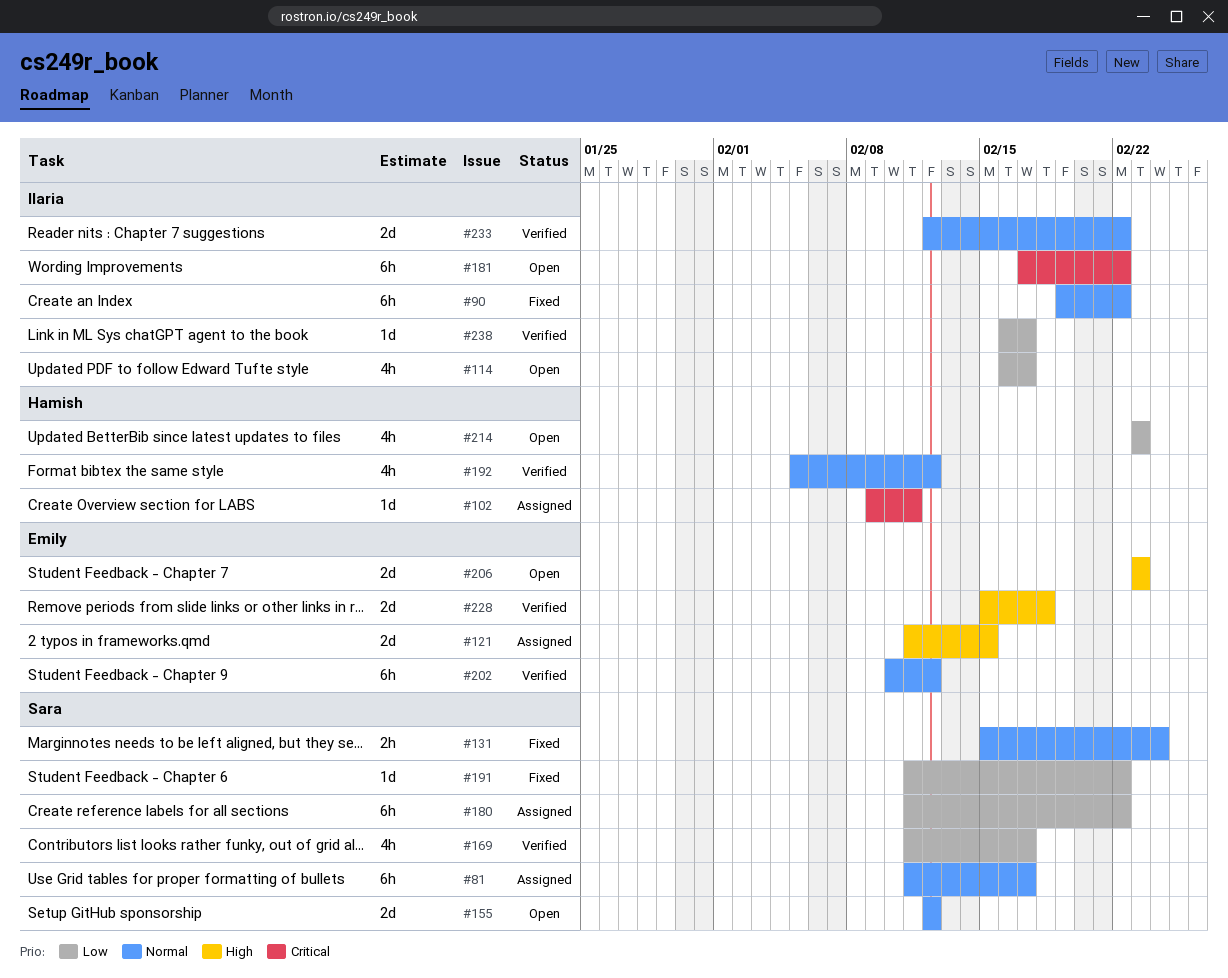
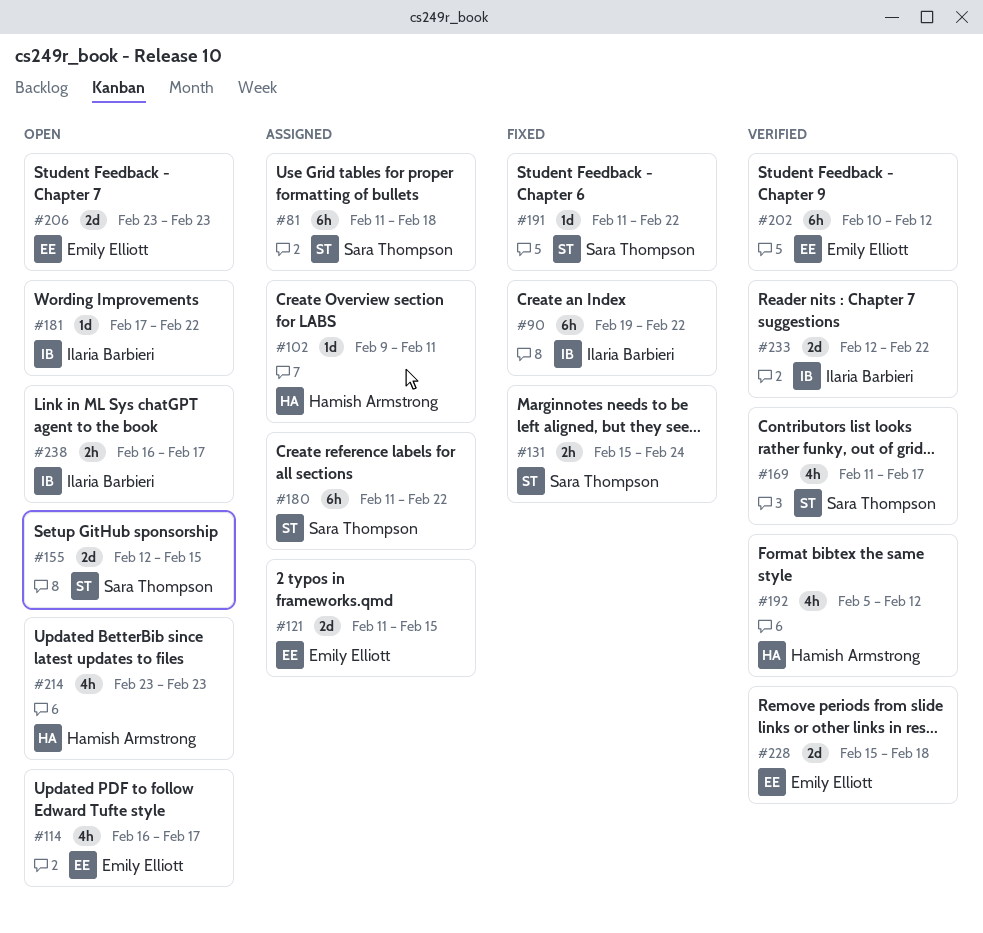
#81, due: Feb 17 -> Feb 18
#114, owner: Ilaria Barbieri -> Emily Elliott
#155, due: Feb 12 -> Feb 15
#181, estimate: 6h -> 1d
#238, status: Verified -> Open
#238, estimate: 1d -> 2h

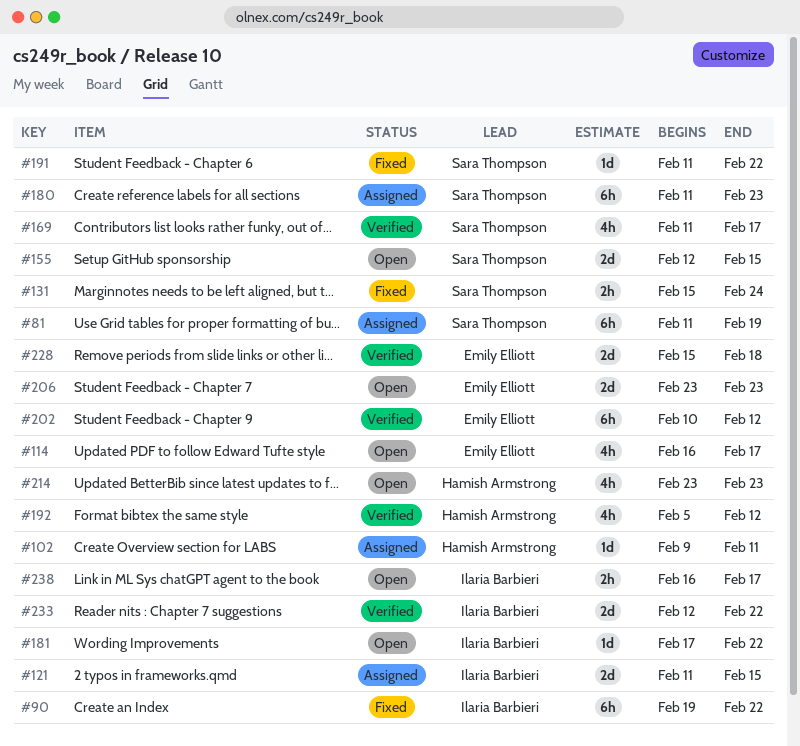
#81, due: Feb 18 -> Feb 19
#121, owner: Emily Elliott -> Ilaria Barbieri
#180, due: Feb 22 -> Feb 23

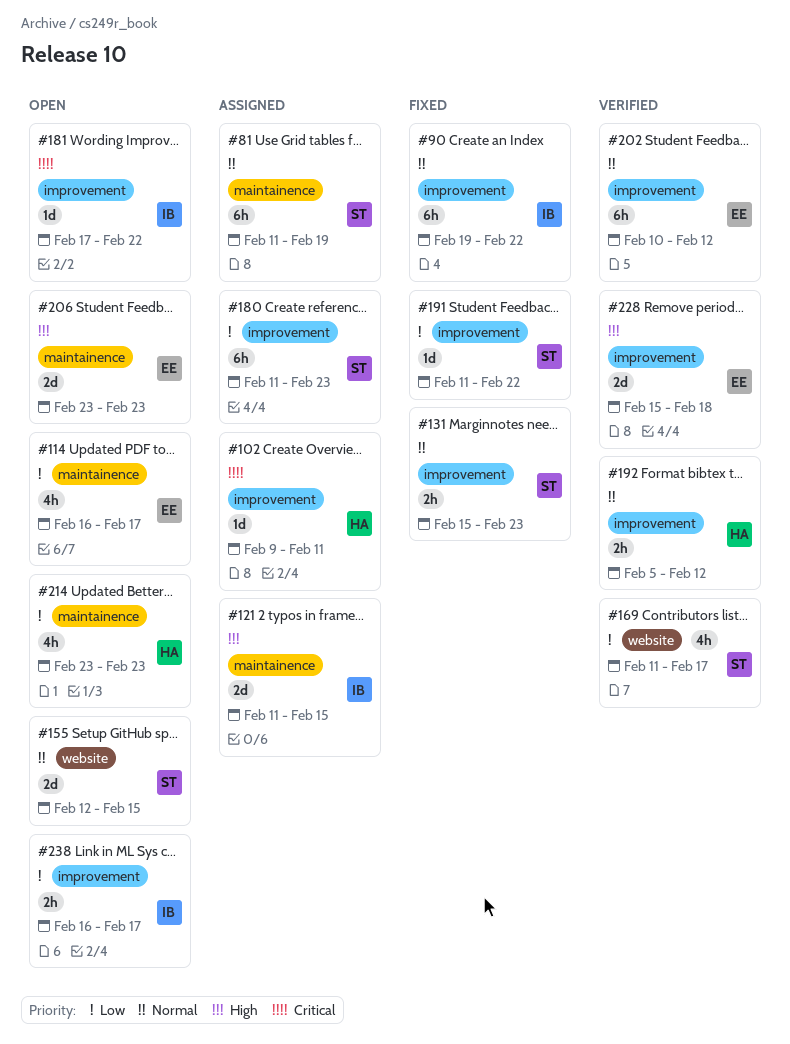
#131, due: Feb 24 -> Feb 23
#192, estimate: 4h -> 2h
#233: present -> none

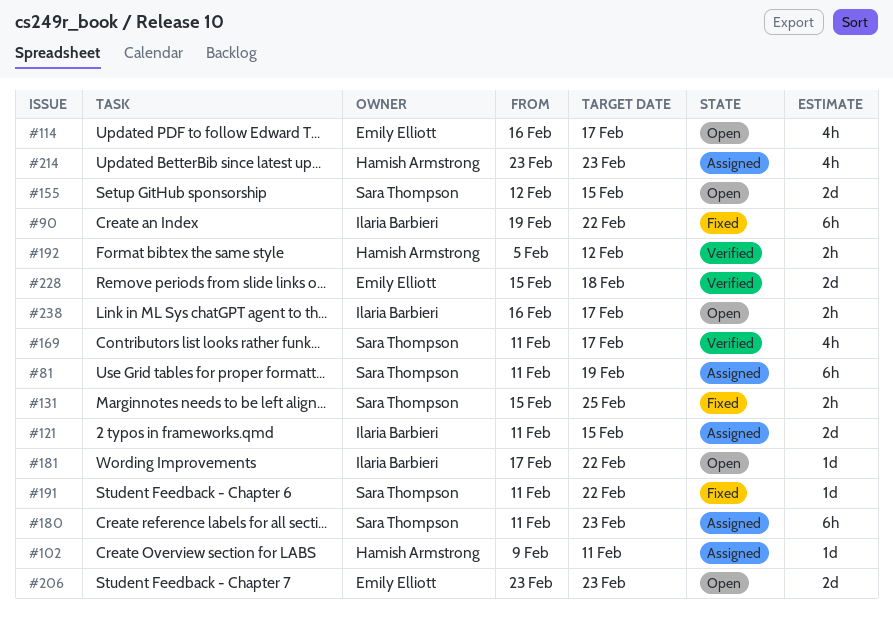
#131, due: Feb 23 -> Feb 25
#202: present -> none
#214, status: Open -> Assigned

